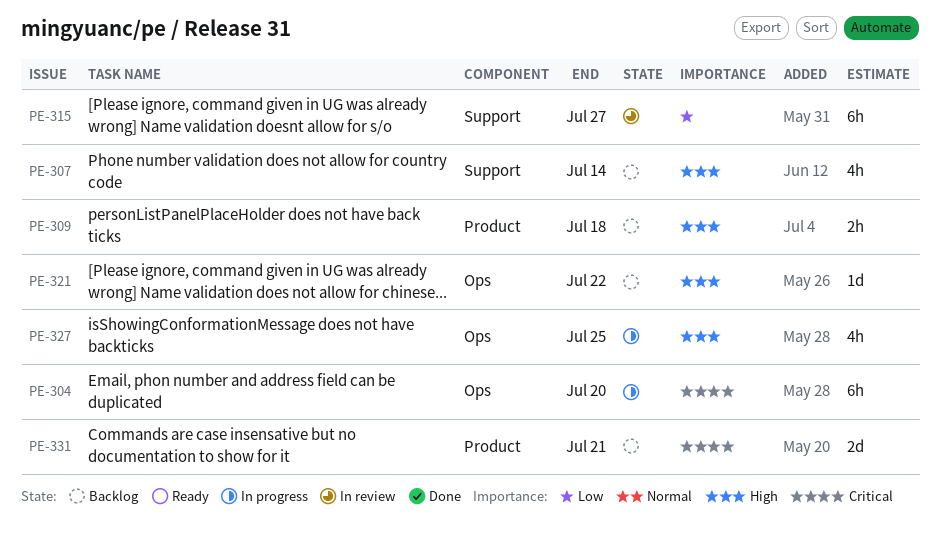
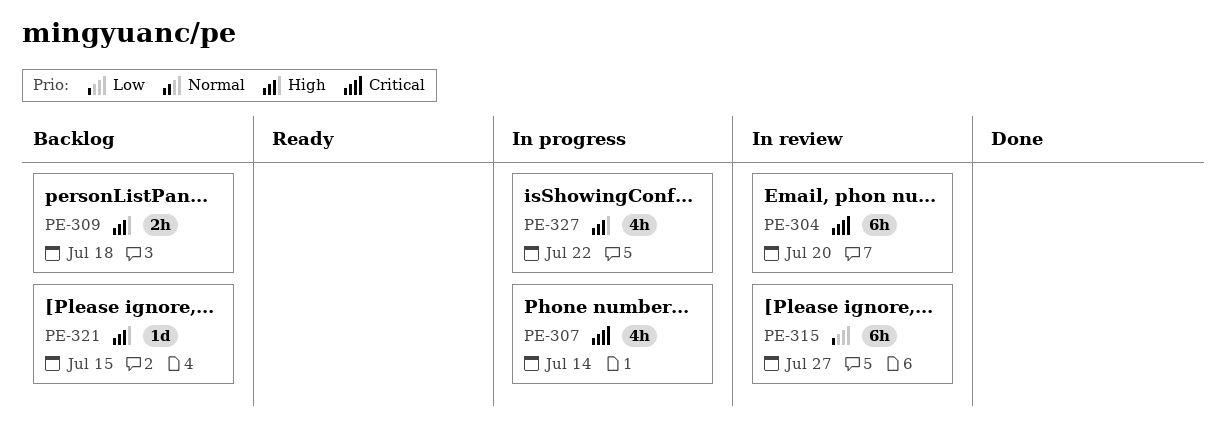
PE-304, status: In progress -> In review
PE-307, status: Backlog -> In progress
PE-307, priority: High -> Critical
PE-321, due: Jul 22 -> Jul 15
PE-327, due: Jul 25 -> Jul 22
PE-331: present -> none

